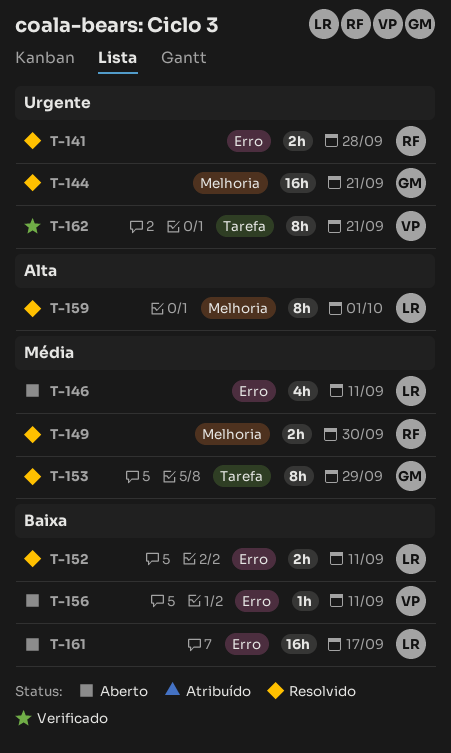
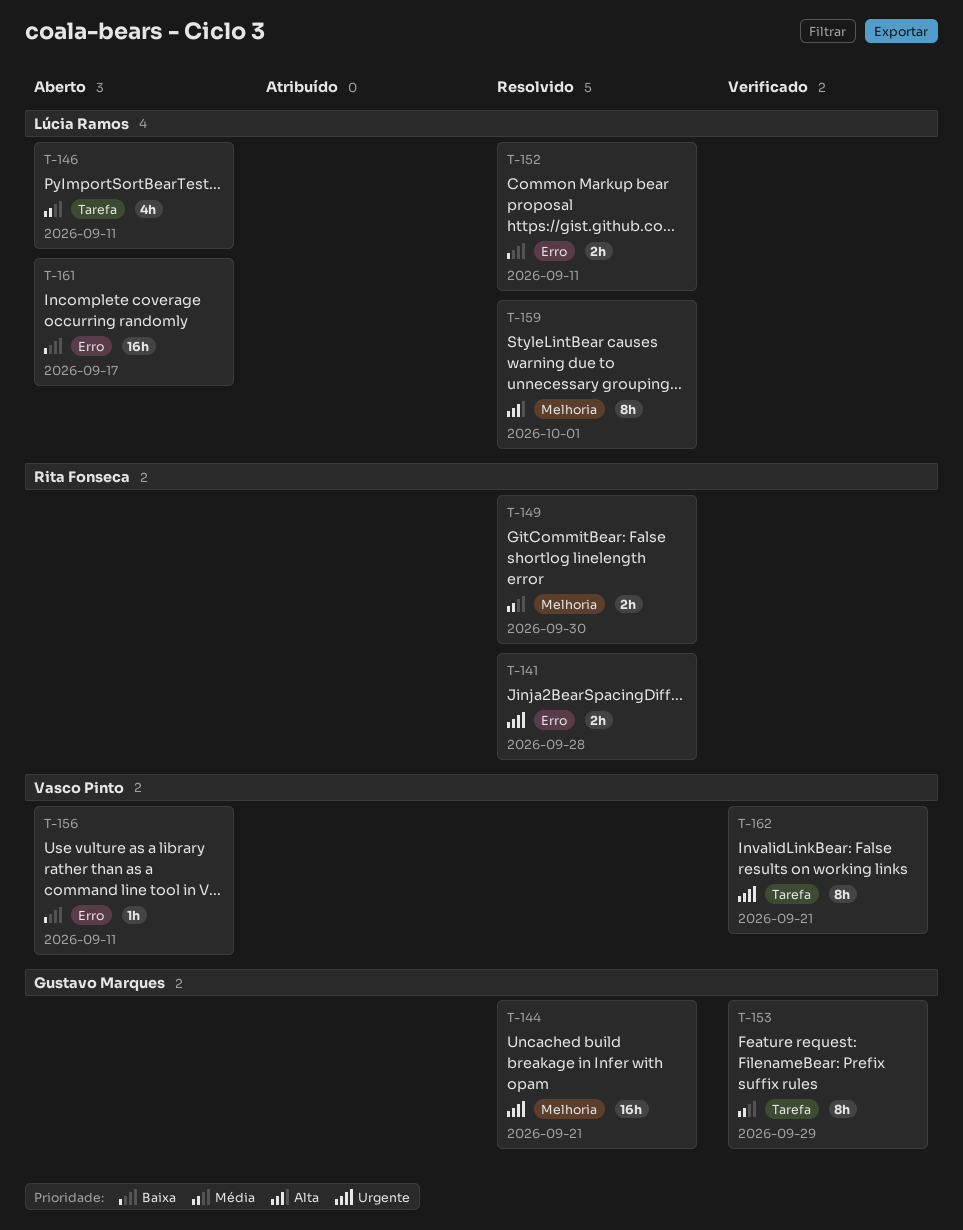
T-146, label: Erro -> Tarefa
T-153, status: Resolvido -> Verificado

